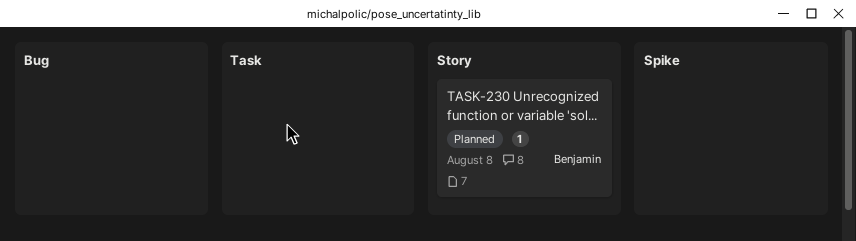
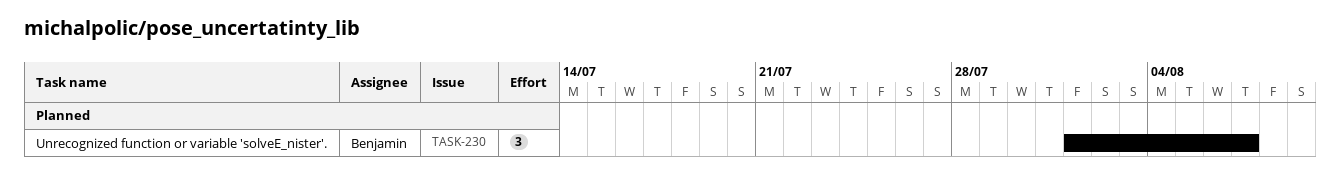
TASK-230, estimate: 1 -> 3
TASK-230, due: Aug 8 -> Aug 7

